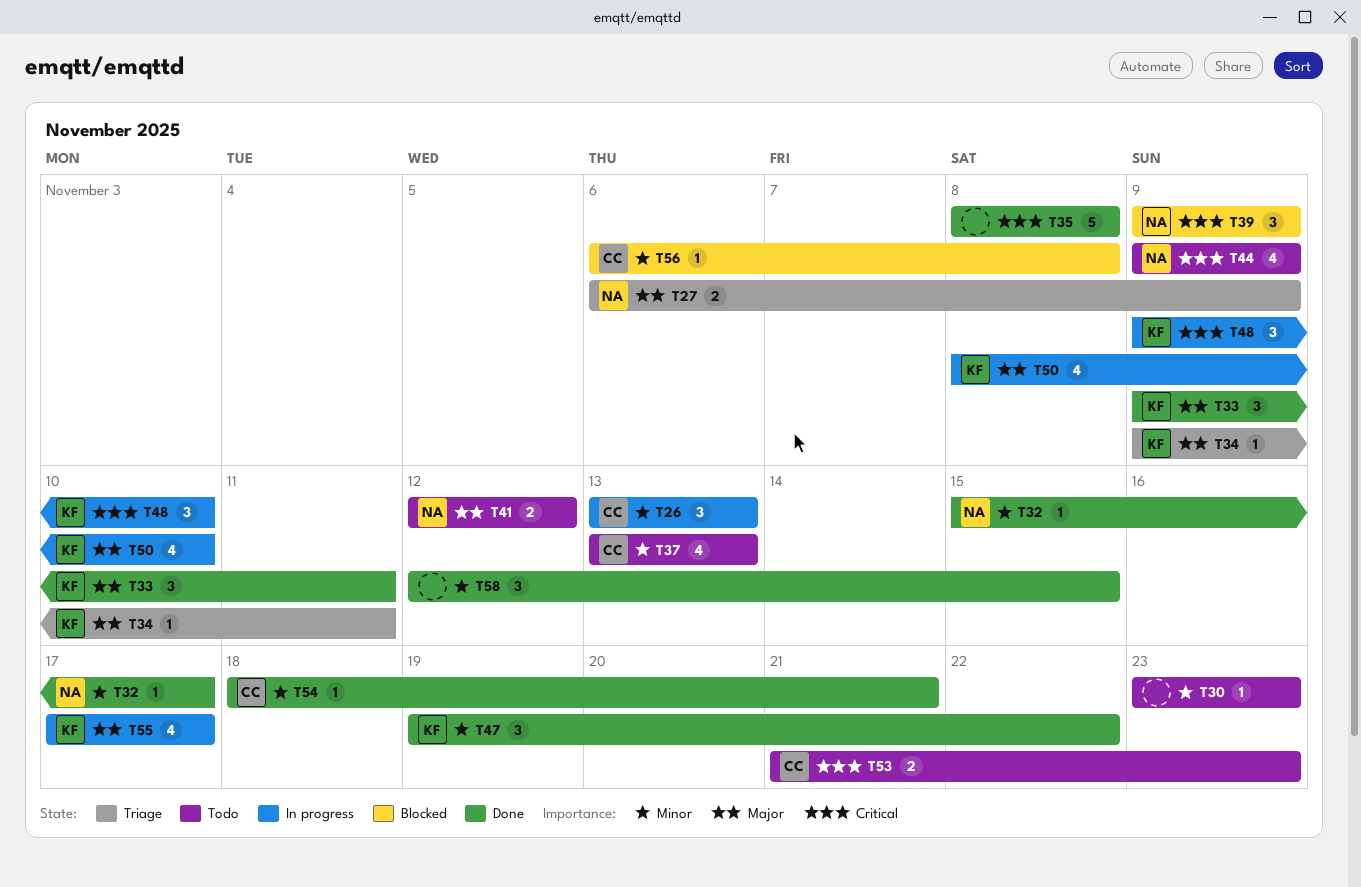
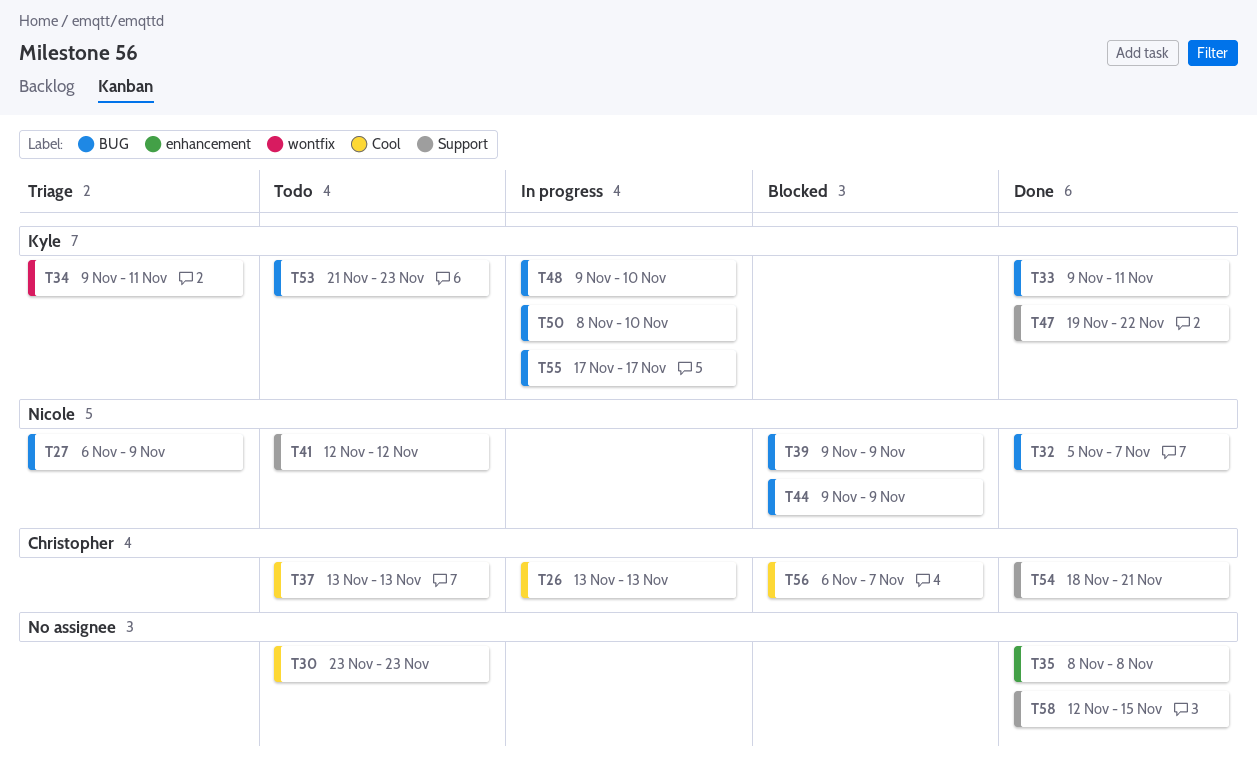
T32, start: Nov 15 -> Nov 5
T32, due: Nov 17 -> Nov 7
T44, status: Todo -> Blocked
T53, owner: Christopher -> Kyle
T56, due: Nov 8 -> Nov 7

